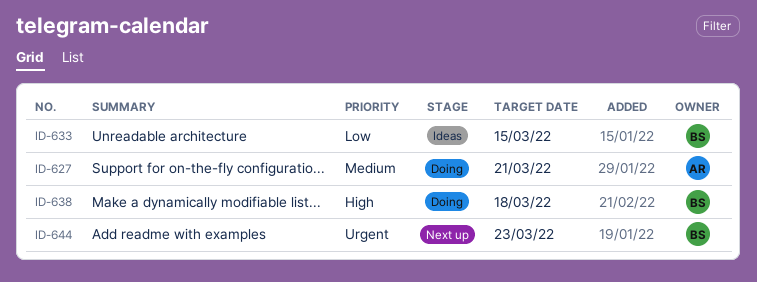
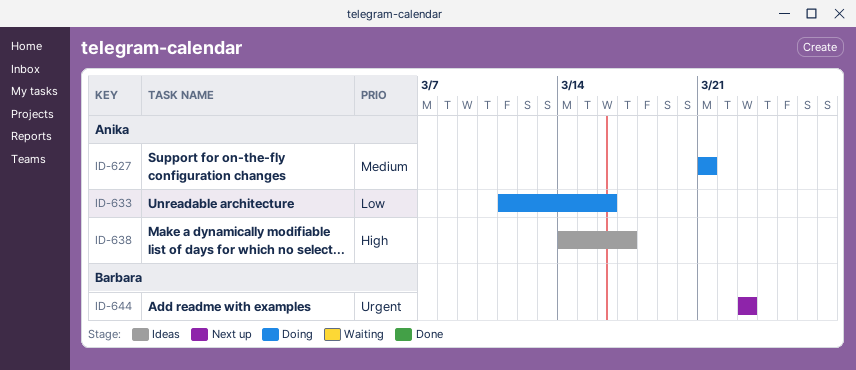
ID-633, status: Ideas -> Doing
ID-633, owner: Barbara -> Anika
ID-633, due: Mar 15 -> Mar 16
ID-638, status: Doing -> Ideas
ID-638, owner: Barbara -> Anika
ID-638, due: Mar 18 -> Mar 17

